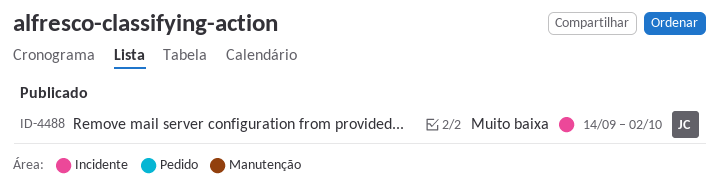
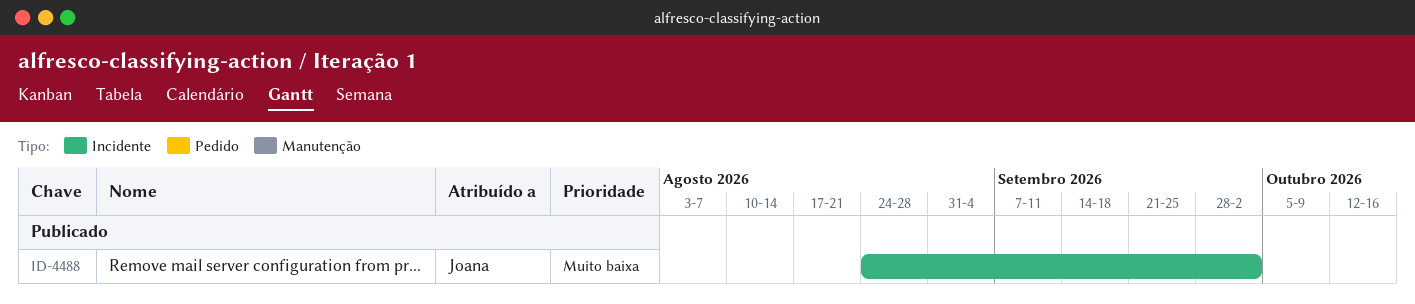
ID-4488, start: Sep 14 -> Aug 24

